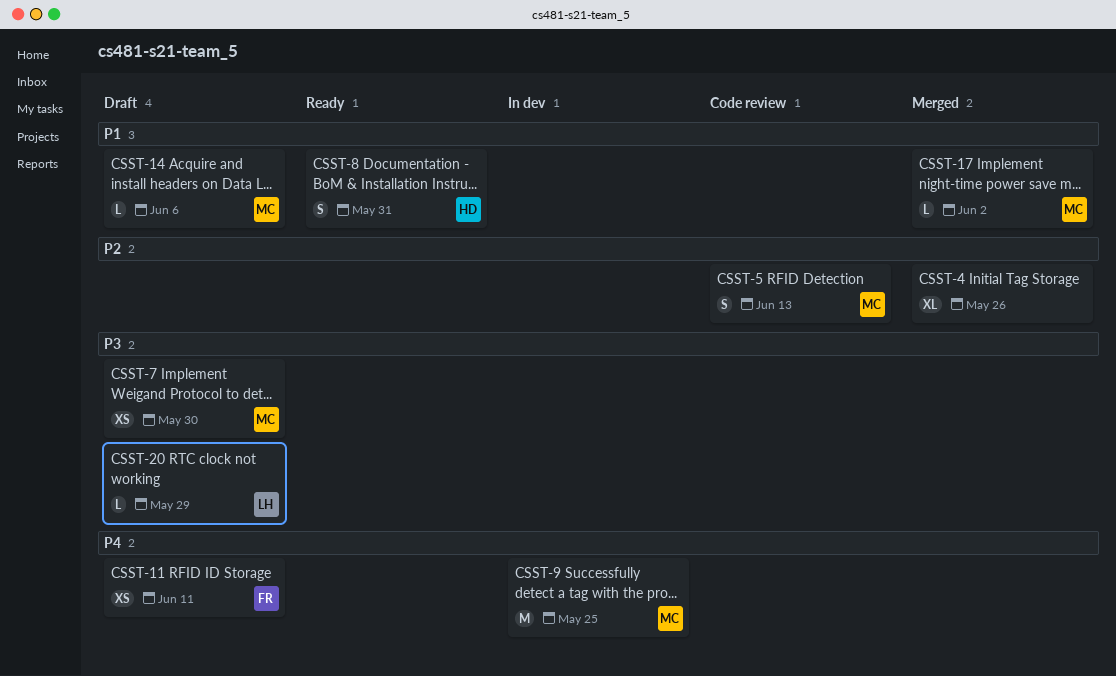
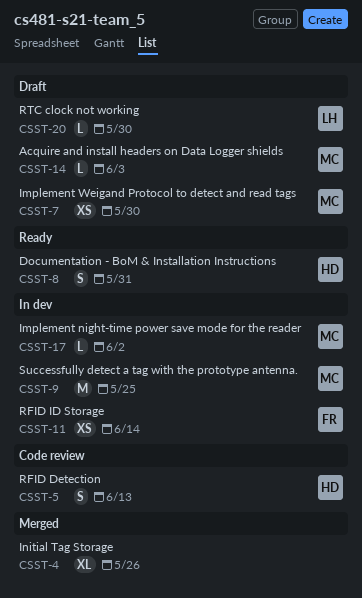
CSST-5, owner: MC -> HD
CSST-11, status: Draft -> In dev
CSST-11, due: Jun 11 -> Jun 14
CSST-14, due: Jun 6 -> Jun 3
CSST-17, status: Merged -> In dev
CSST-20, due: May 29 -> May 30

